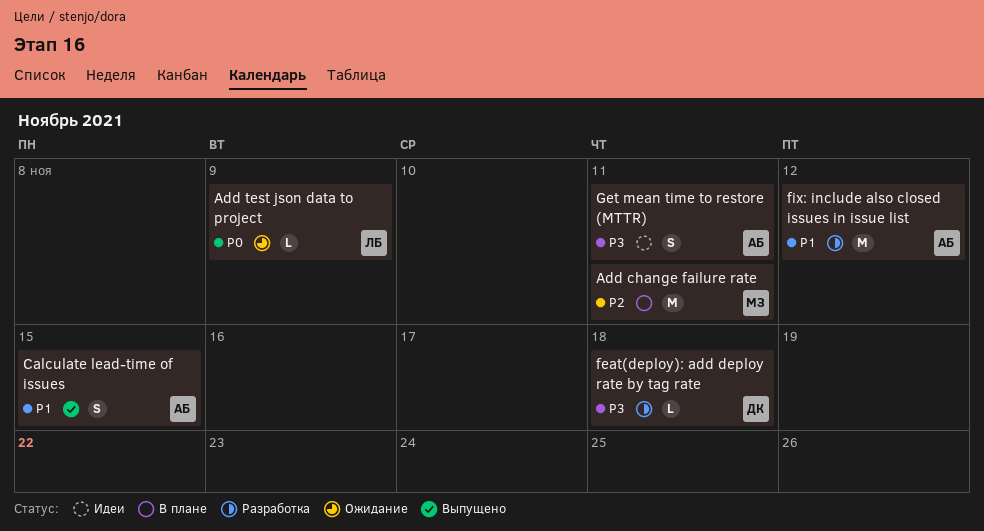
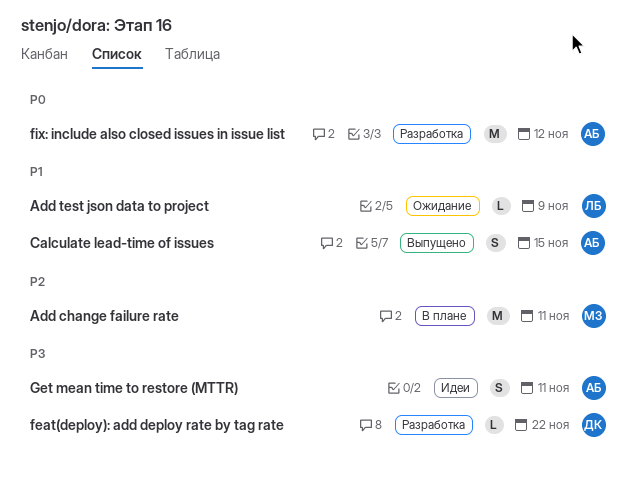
Add test json data to project, priority: P0 -> P1
feat(deploy): add deploy rate by tag rate, due: Nov 18 -> Nov 22
fix: include also closed issues in issue list, priority: P1 -> P0

